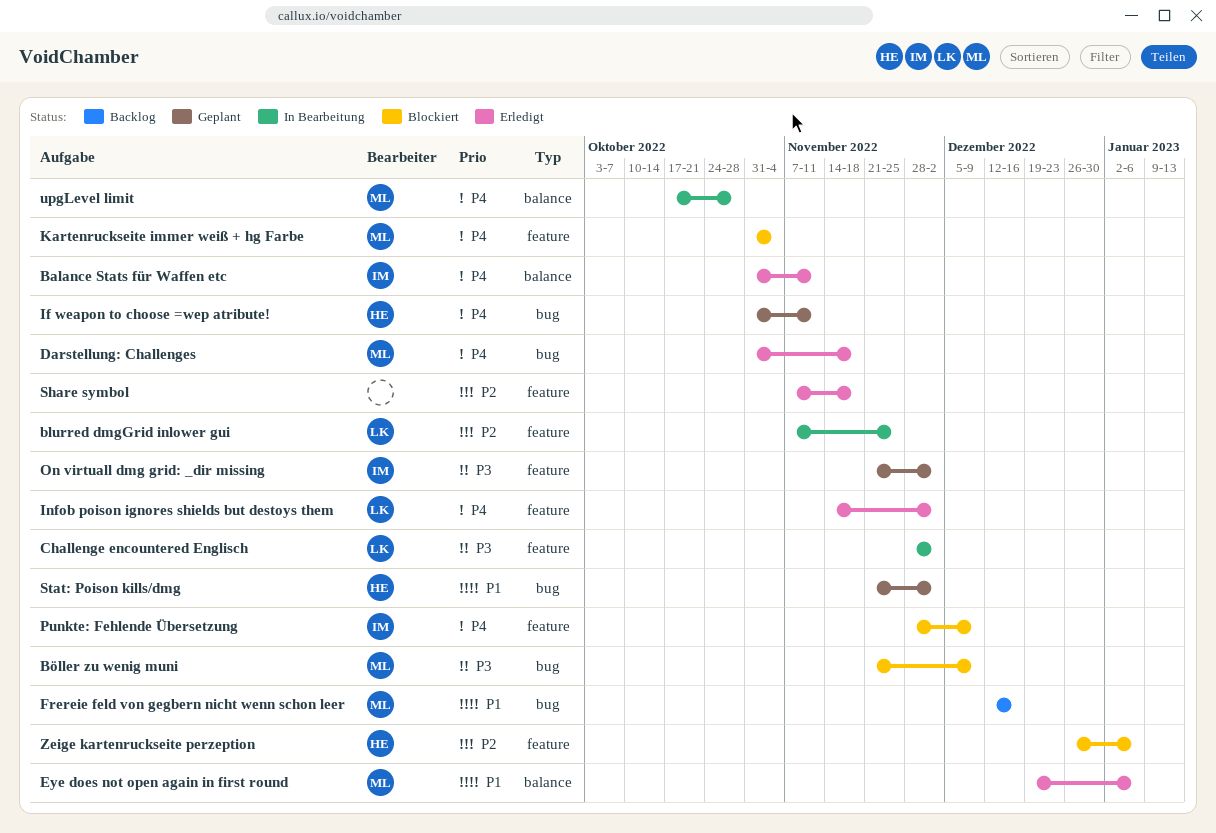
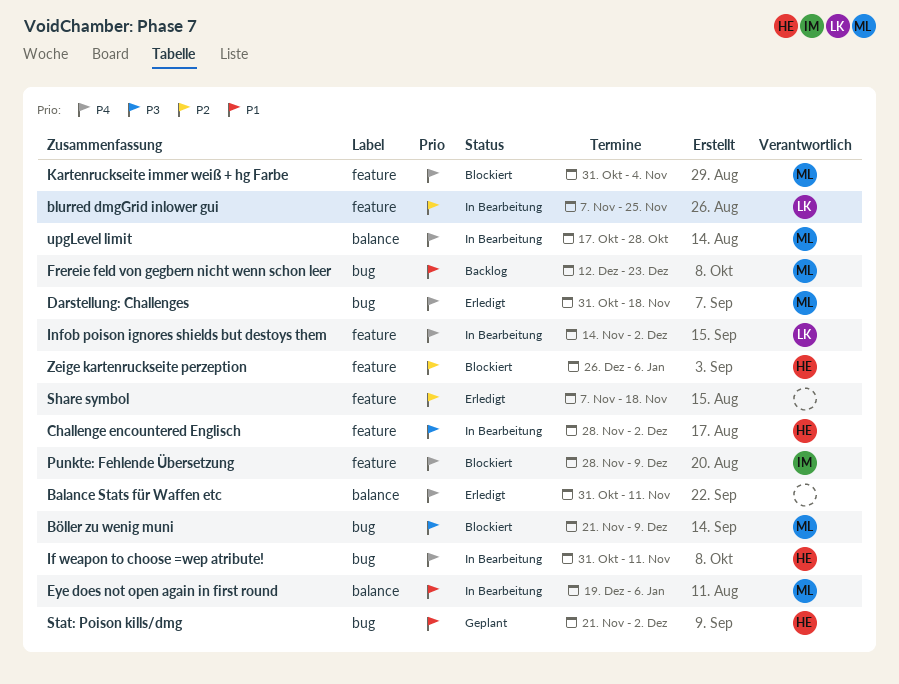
Balance Stats für Waffen etc, owner: IM -> none
Challenge encountered Englisch, owner: LK -> HE
Eye does not open again in first round, status: Erledigt -> In Bearbeitung
Frereie feld von gegbern nicht wenn schon leer, due: Dec 16 -> Dec 23
If weapon to choose =wep atribute!, status: Geplant -> In Bearbeitung
Infob poison ignores shields but destoys them, status: Erledigt -> In Bearbeitung
On virtuall dmg grid: _dir missing: present -> none

